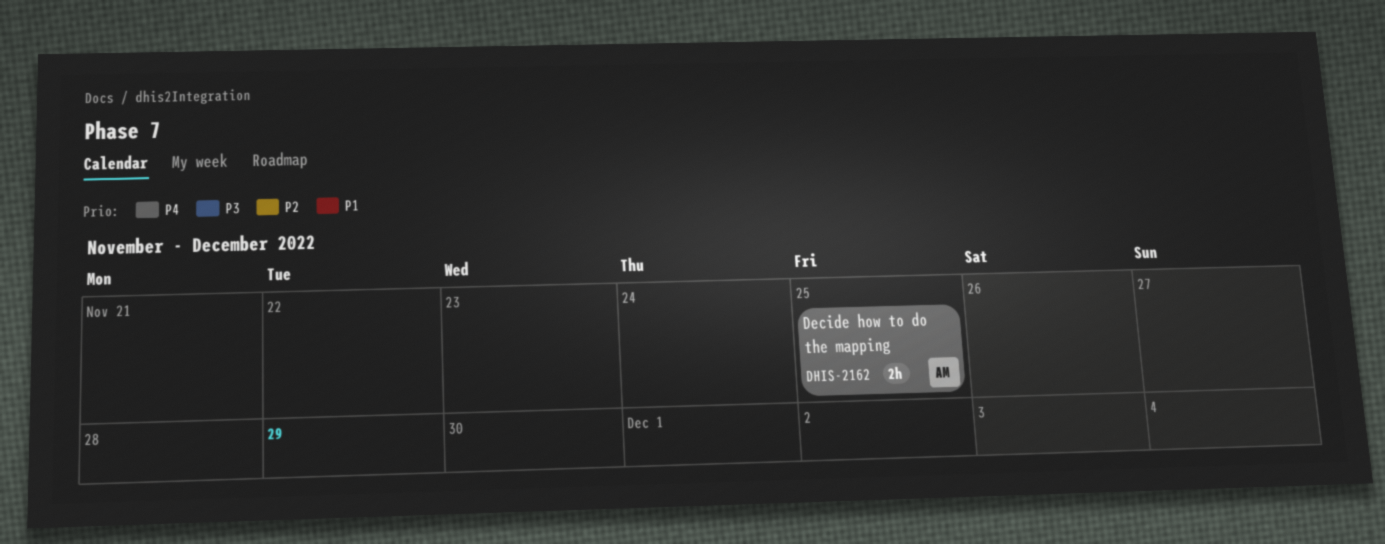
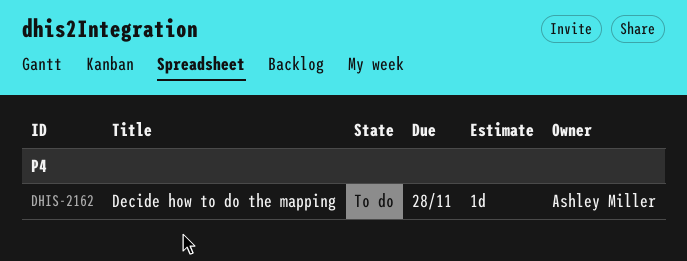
DHIS-2162, estimate: 2h -> 1d
DHIS-2162, due: Nov 25 -> Nov 28

